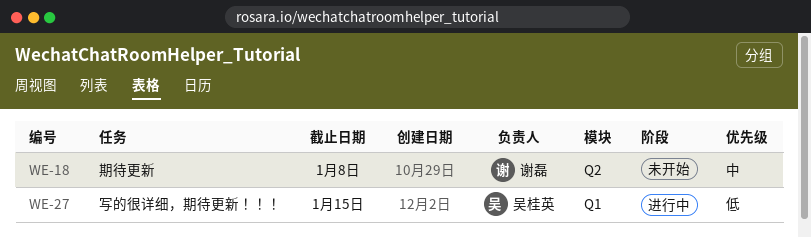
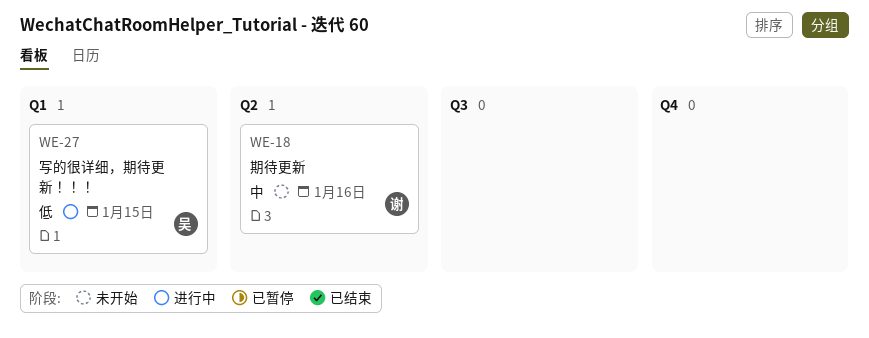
WE-18, due: Jan 8 -> Jan 16

